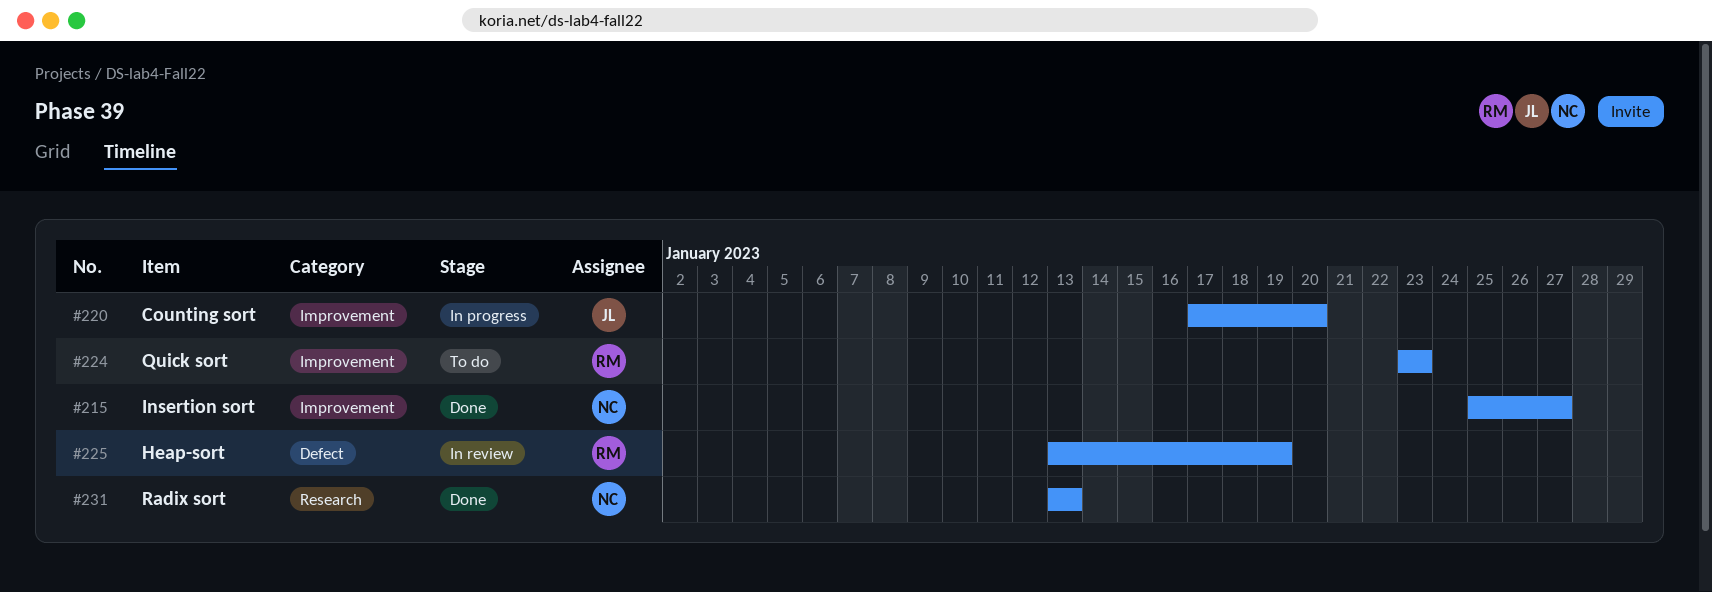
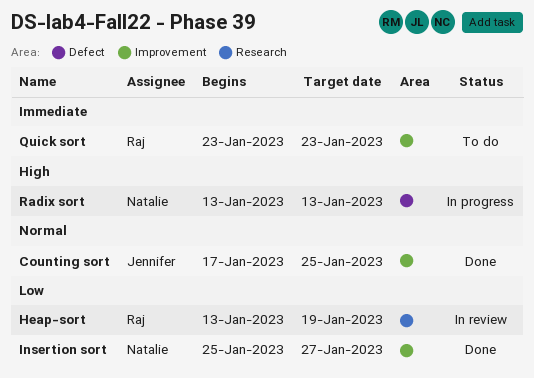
Counting sort, status: In progress -> Done
Counting sort, due: Jan 20 -> Jan 25
Heap-sort, label: Defect -> Research
Radix sort, status: Done -> In progress
Radix sort, label: Research -> Defect

